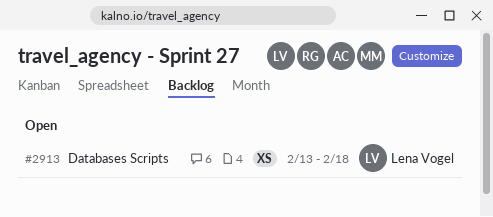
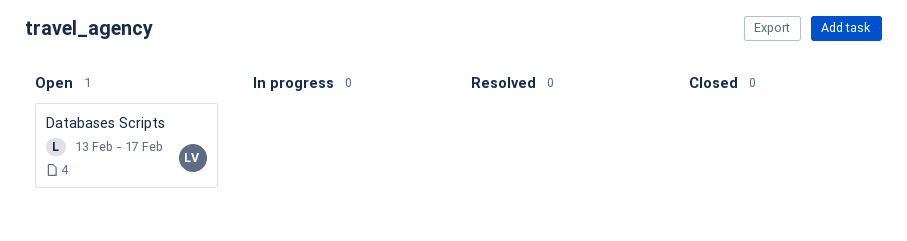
Databases Scripts, estimate: XS -> L
Databases Scripts, due: Feb 18 -> Feb 17

